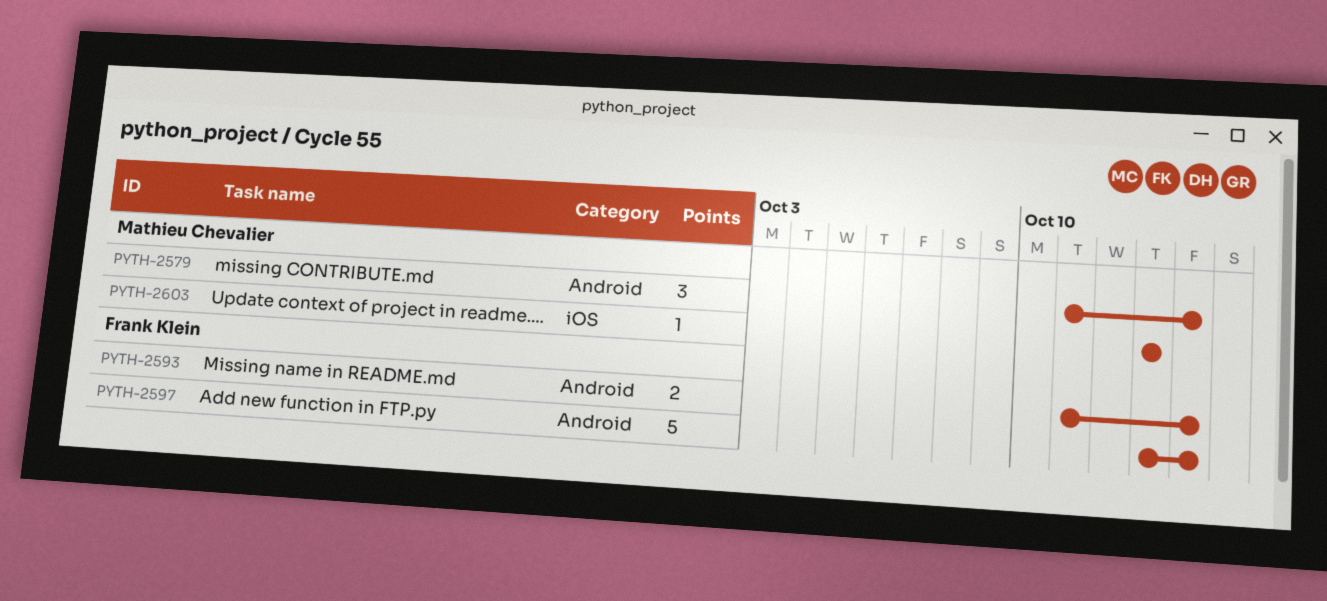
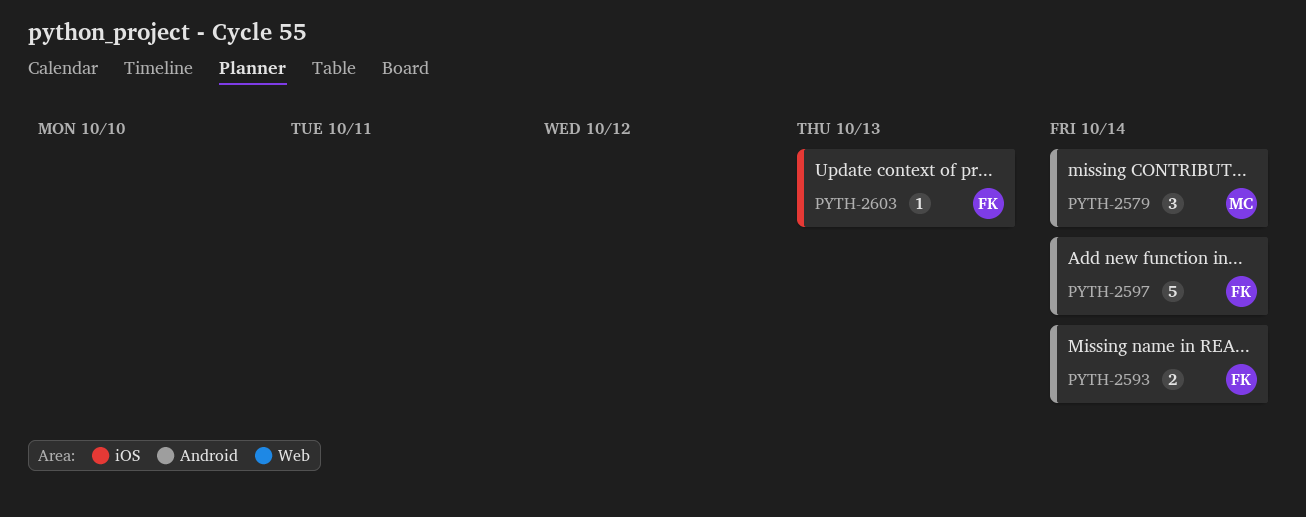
PYTH-2603, owner: Mathieu Chevalier -> Frank Klein

